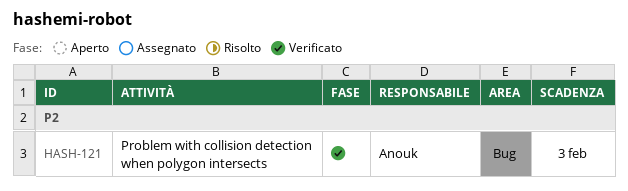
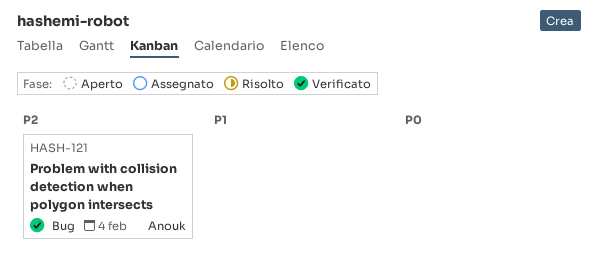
HASH-121, due: Feb 3 -> Feb 4

